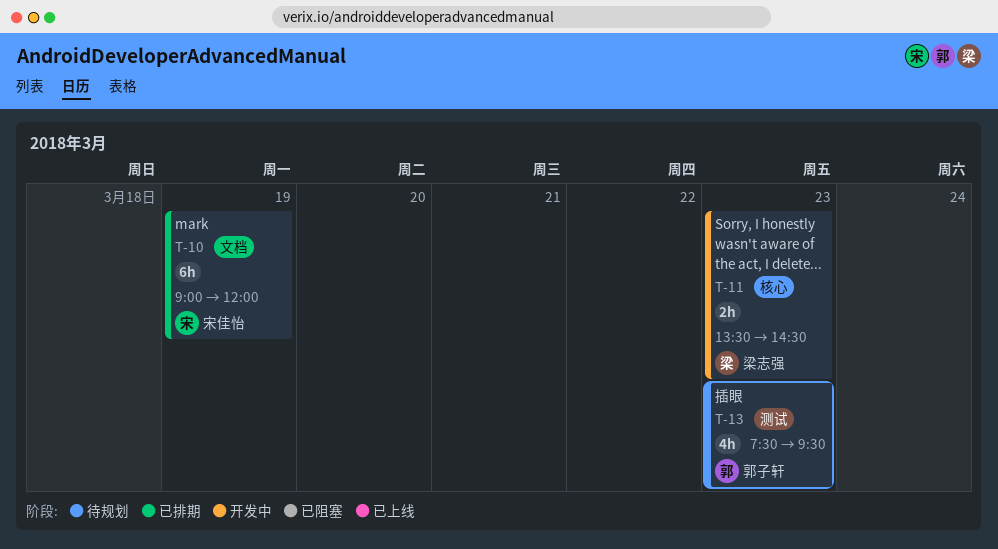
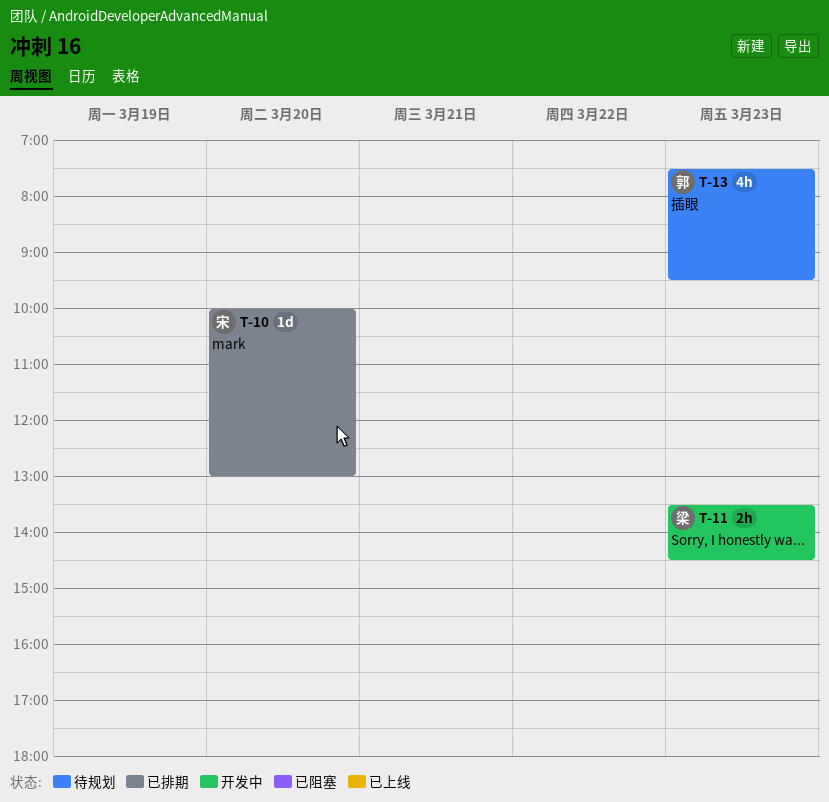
T-10, estimate: 6h -> 1d
T-10, day: Mar 19 -> Mar 20
T-10, begins: 09:00 -> 10:00
T-10, ends: 12:00 -> 13:00

